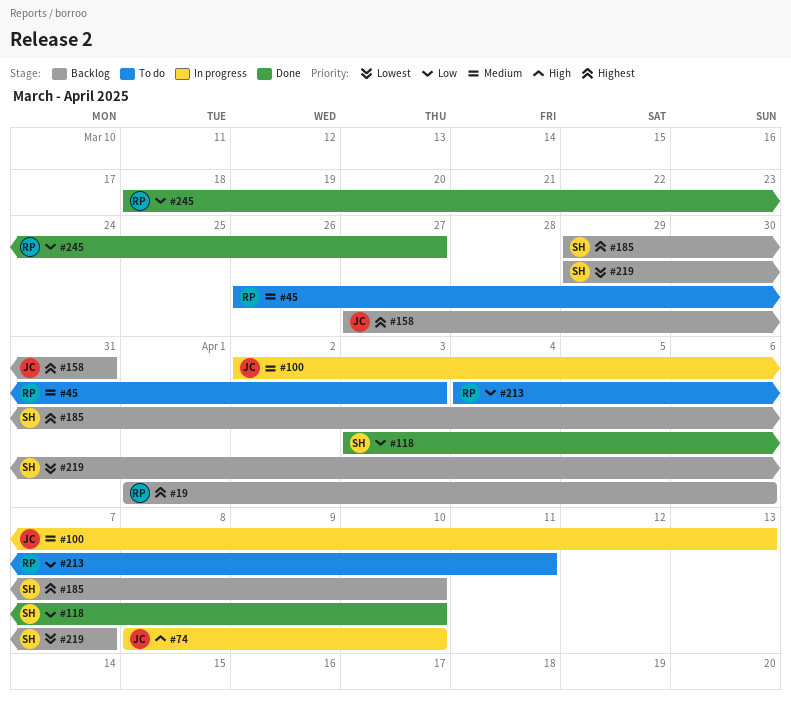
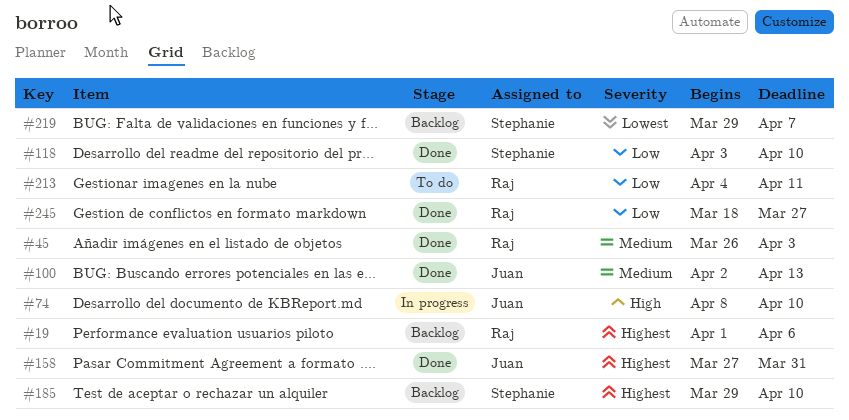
#45, status: To do -> Done
#100, status: In progress -> Done
#158, status: Backlog -> Done

